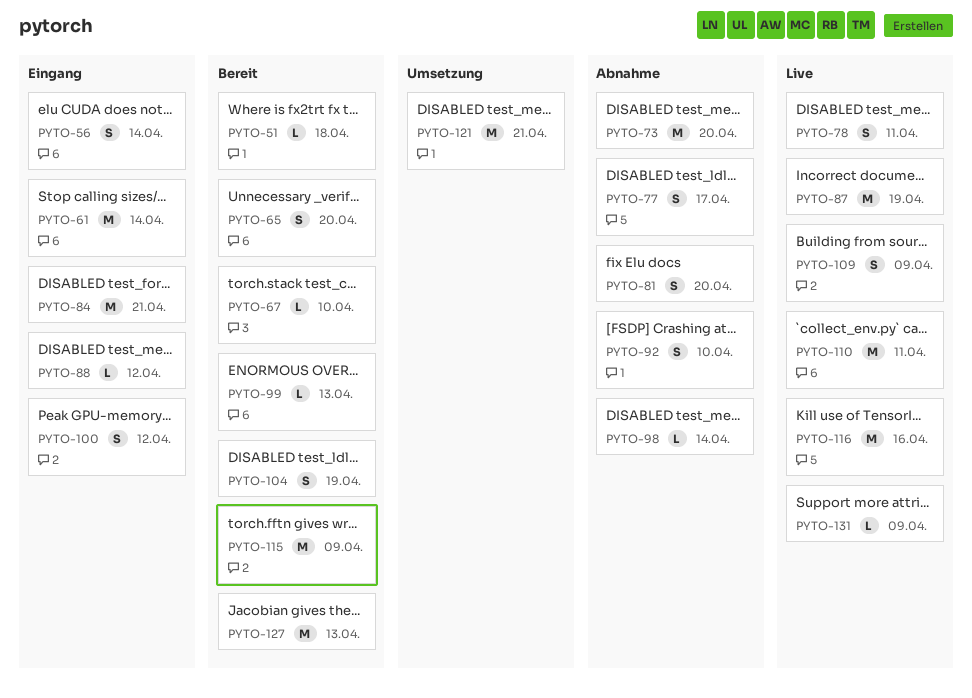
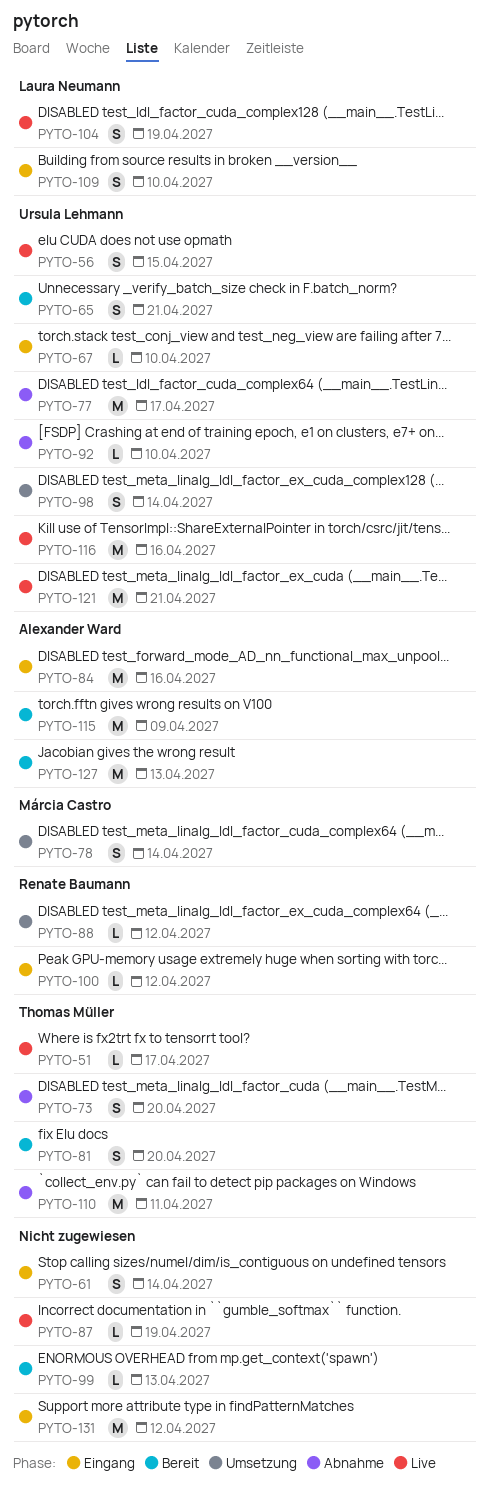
PYTO-51, status: Bereit -> Live
PYTO-51, due: Apr 18 -> Apr 17
PYTO-56, status: Eingang -> Live
PYTO-56, due: Apr 14 -> Apr 15
PYTO-61, estimate: M -> S
PYTO-65, due: Apr 20 -> Apr 21
PYTO-67, status: Bereit -> Eingang
PYTO-73, estimate: M -> S
PYTO-77, estimate: S -> M
PYTO-78, status: Live -> Umsetzung
PYTO-78, due: Apr 11 -> Apr 14
PYTO-81, status: Abnahme -> Bereit
PYTO-84, due: Apr 21 -> Apr 16
PYTO-87, estimate: M -> L
PYTO-88, status: Eingang -> Umsetzung
PYTO-92, estimate: S -> L
PYTO-98, status: Abnahme -> Umsetzung
PYTO-98, estimate: L -> S
PYTO-100, estimate: S -> L
PYTO-104, status: Bereit -> Live
PYTO-109, status: Live -> Eingang
PYTO-109, due: Apr 9 -> Apr 10
PYTO-110, status: Live -> Abnahme
PYTO-121, status: Umsetzung -> Live
PYTO-131, status: Live -> Eingang
PYTO-131, estimate: L -> M
PYTO-131, due: Apr 9 -> Apr 12

